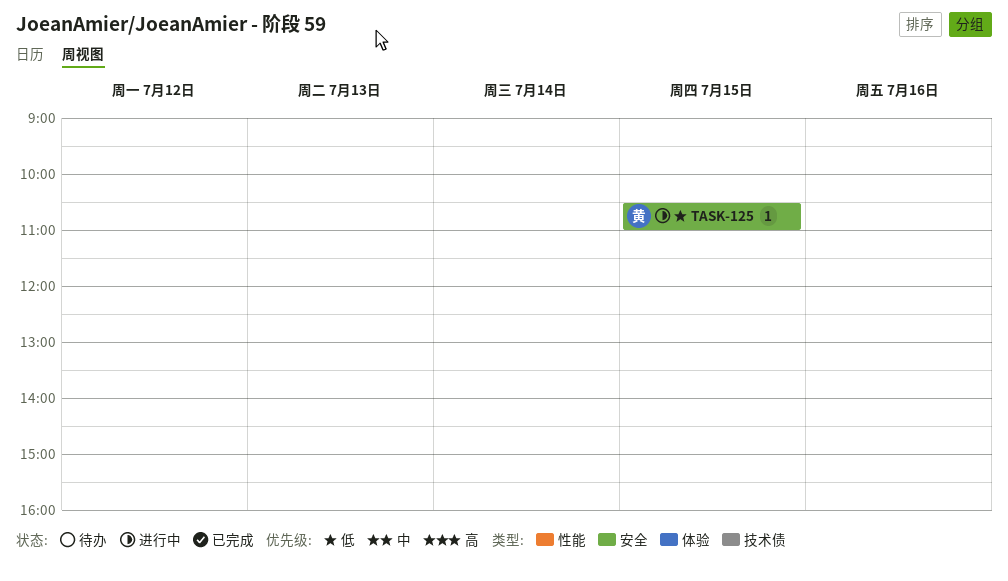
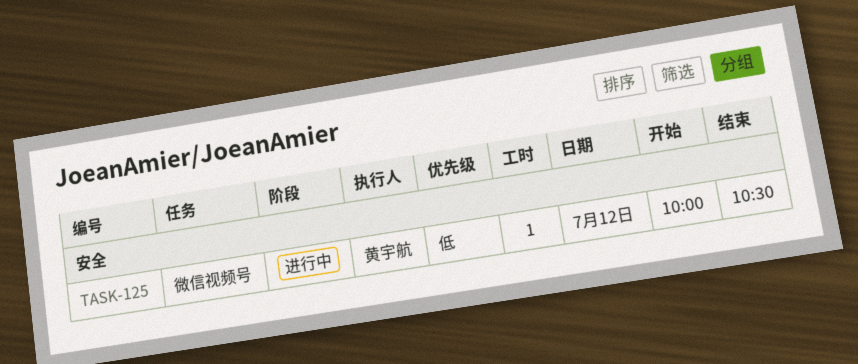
TASK-125, day: Jul 15 -> Jul 12
TASK-125, begins: 10:30 -> 10:00
TASK-125, ends: 11:00 -> 10:30

